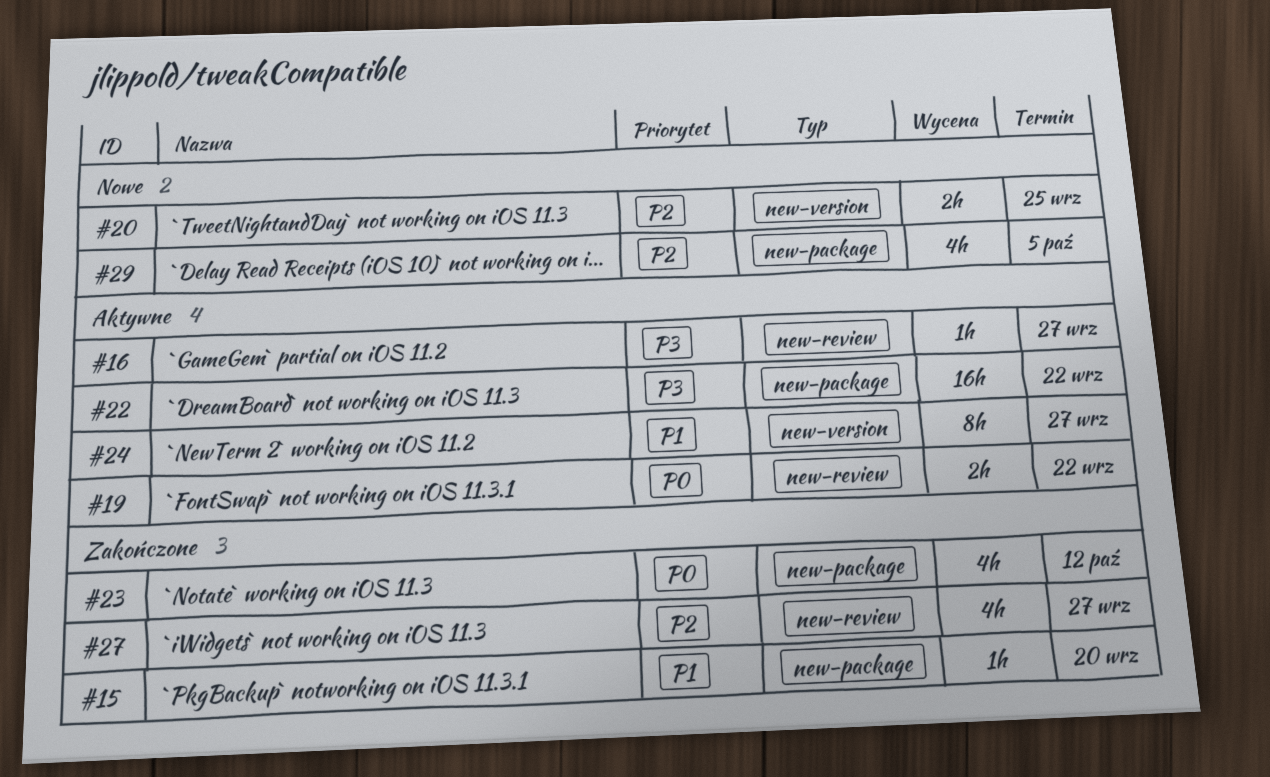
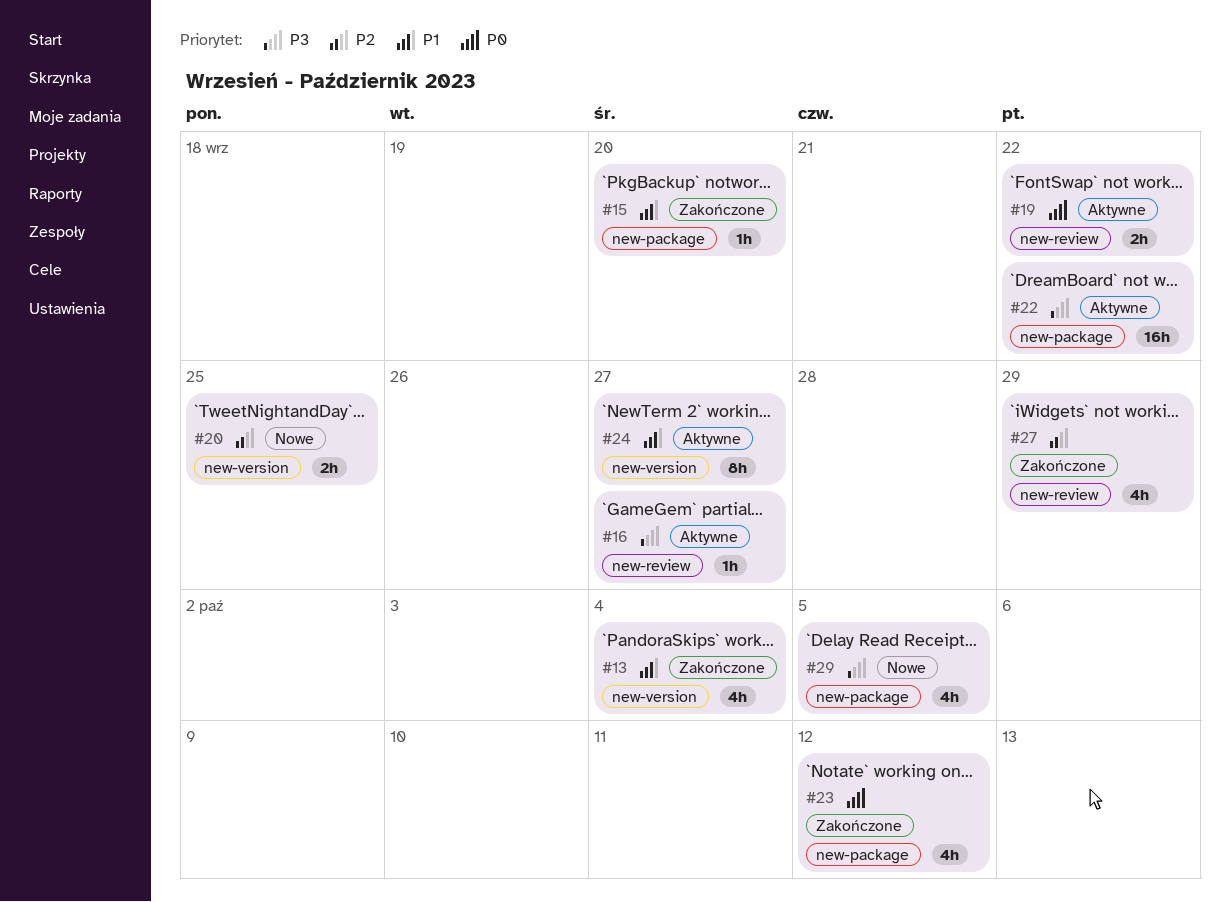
#13: none -> present
#27, due: Sep 27 -> Sep 29
#29, priority: P2 -> P3

